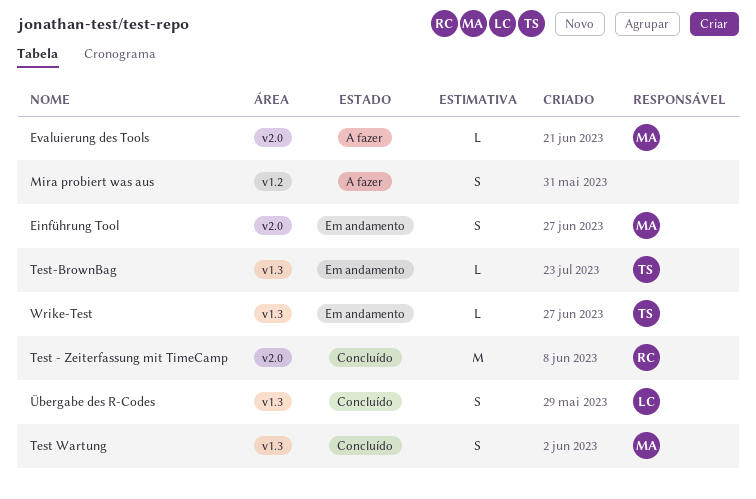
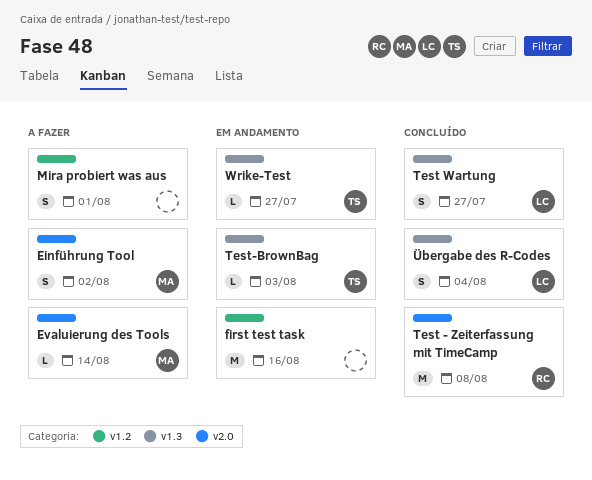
Einführung Tool, status: Em andamento -> A fazer
first test task: none -> present
Test Wartung, owner: MA -> LC

